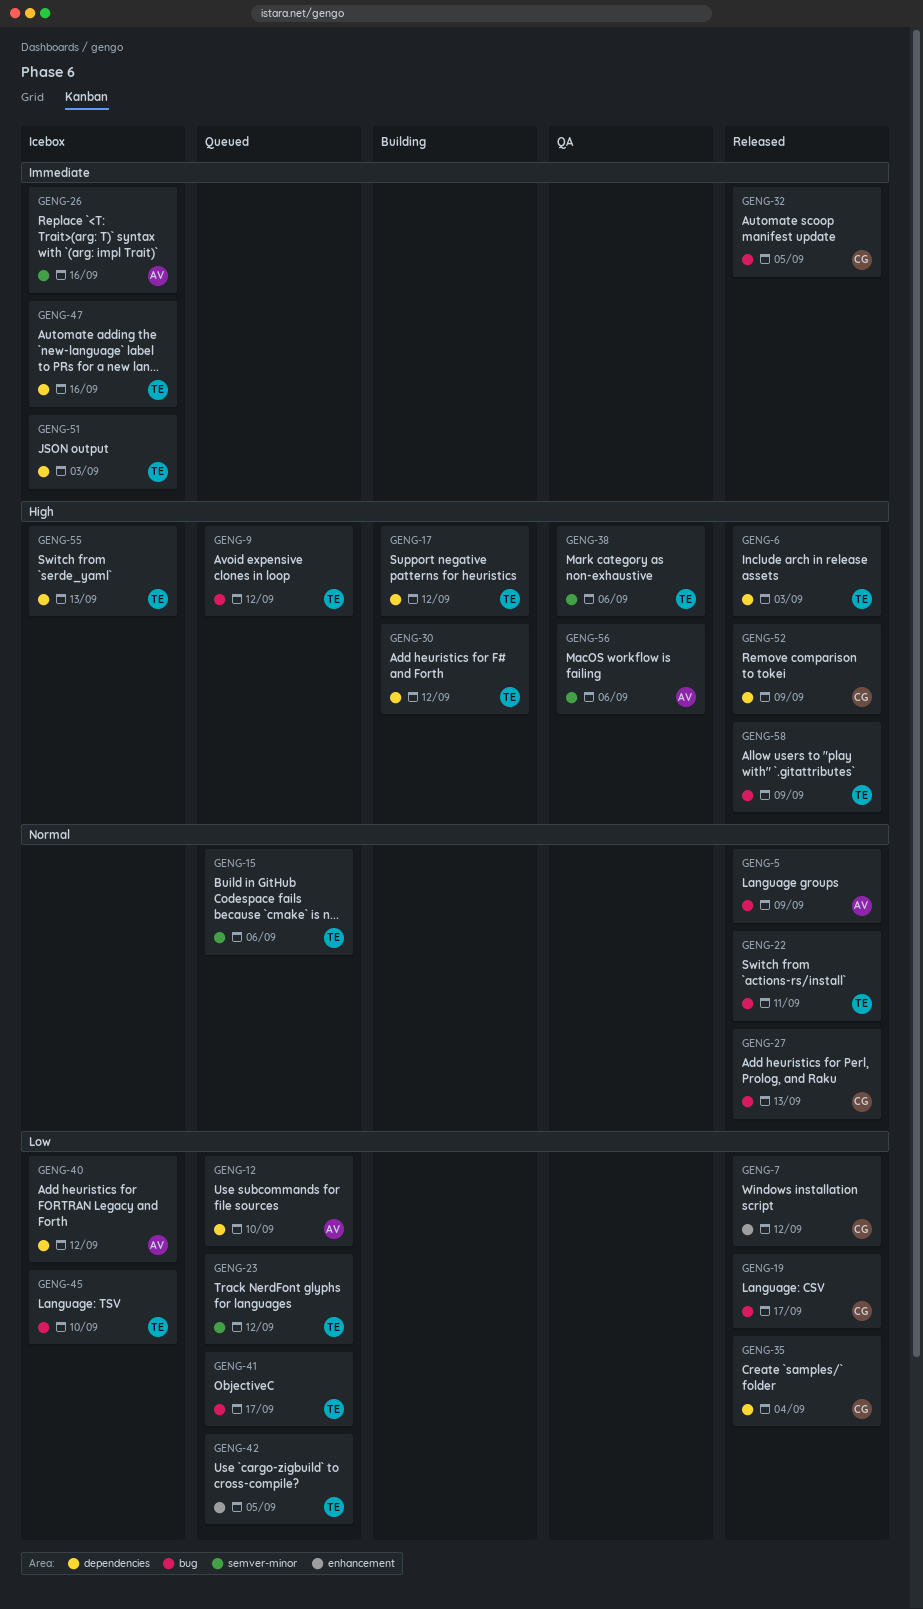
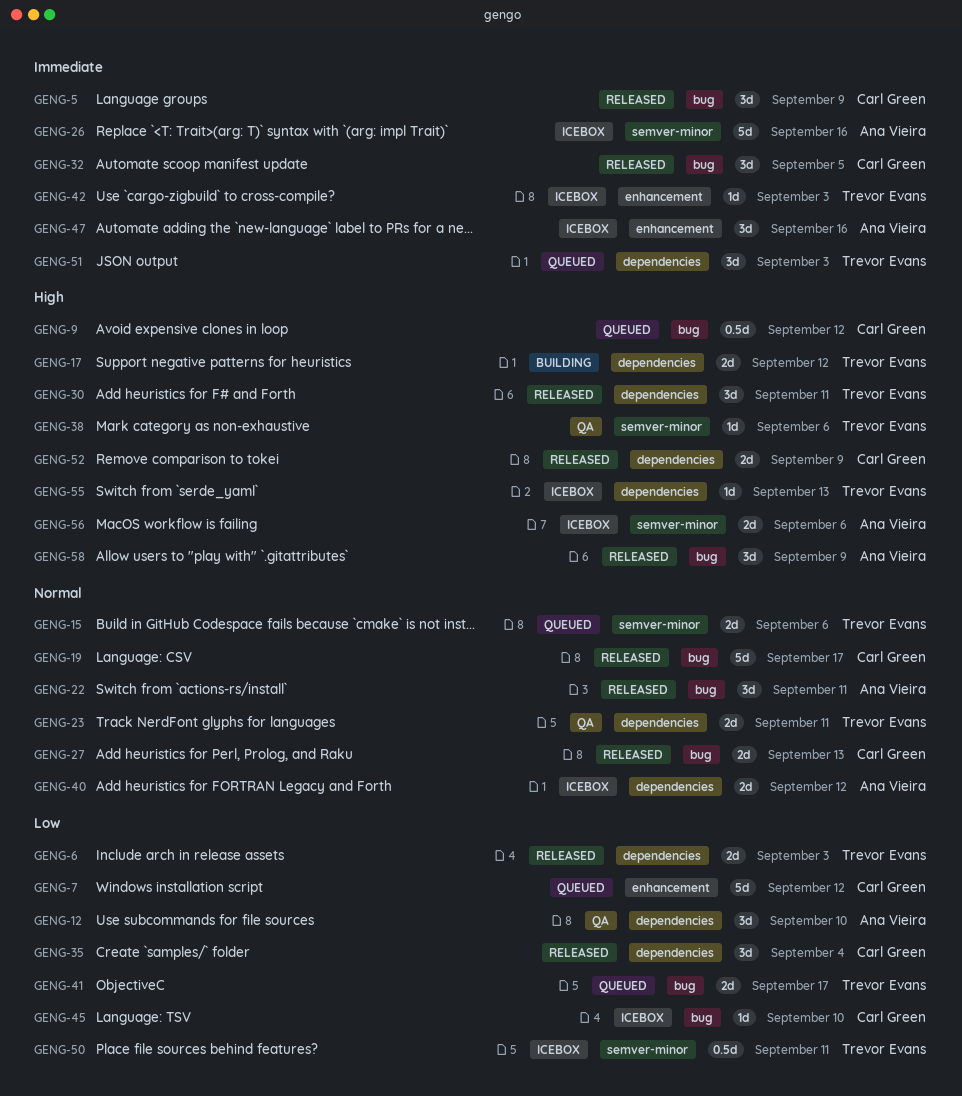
GENG-5, owner: Ana Vieira -> Carl Green
GENG-5, priority: Normal -> Immediate
GENG-6, priority: High -> Low
GENG-7, status: Released -> Queued
GENG-9, owner: Trevor Evans -> Carl Green
GENG-12, status: Queued -> QA
GENG-19, priority: Low -> Normal
GENG-22, owner: Trevor Evans -> Ana Vieira
GENG-23, status: Queued -> QA
GENG-23, priority: Low -> Normal
GENG-23, label: semver-minor -> dependencies
GENG-23, due: Sep 12 -> Sep 11
GENG-30, status: Building -> Released
GENG-30, due: Sep 12 -> Sep 11
GENG-40, priority: Low -> Normal
GENG-42, status: Queued -> Icebox
GENG-42, priority: Low -> Immediate
GENG-42, due: Sep 5 -> Sep 3
GENG-45, owner: Trevor Evans -> Carl Green
GENG-47, owner: Trevor Evans -> Ana Vieira
GENG-47, label: dependencies -> enhancement
GENG-50: none -> present
GENG-51, status: Icebox -> Queued
GENG-56, status: QA -> Icebox
GENG-58, owner: Trevor Evans -> Ana Vieira

